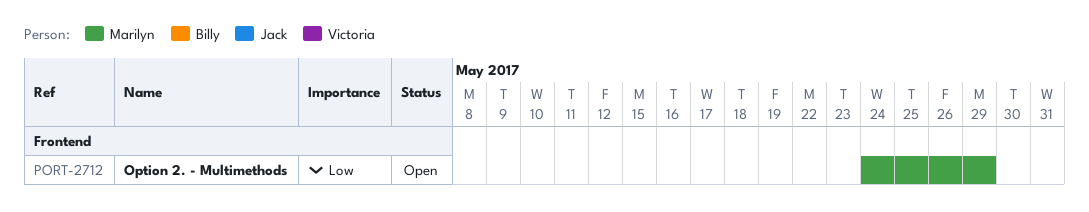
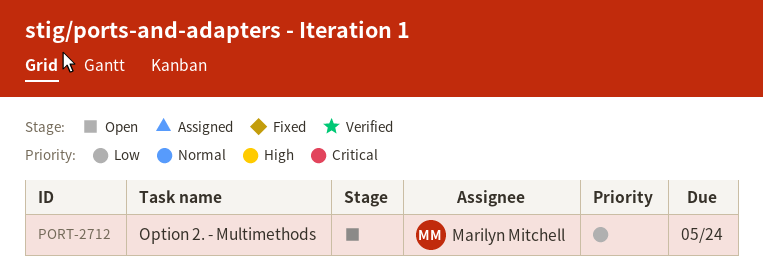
PORT-2712, due: May 29 -> May 24

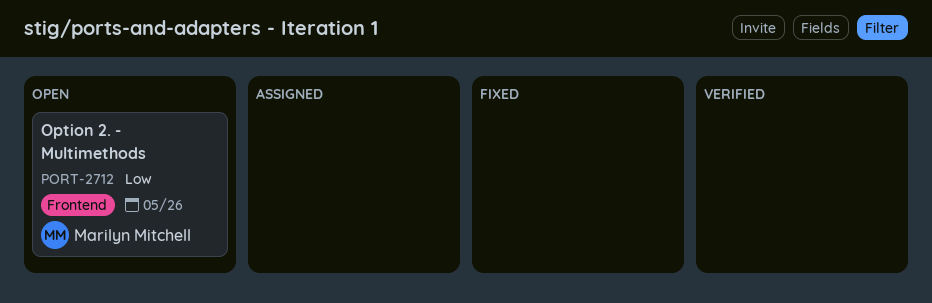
PORT-2712, due: May 24 -> May 26

